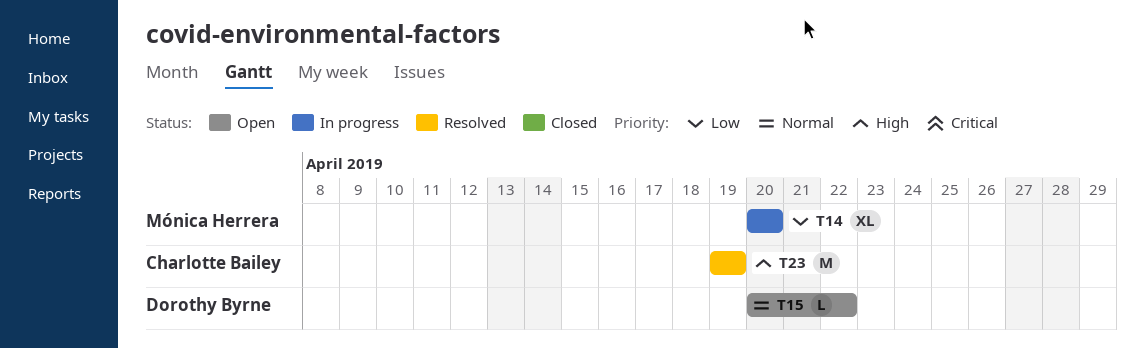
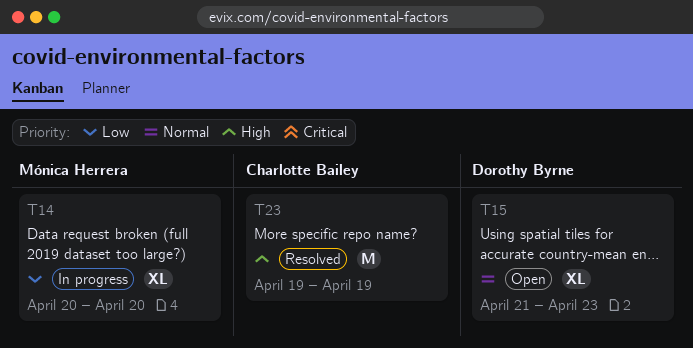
T15, estimate: L -> XL
T15, start: Apr 20 -> Apr 21
T15, due: Apr 22 -> Apr 23

